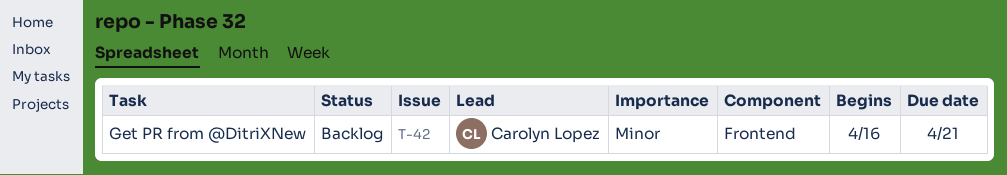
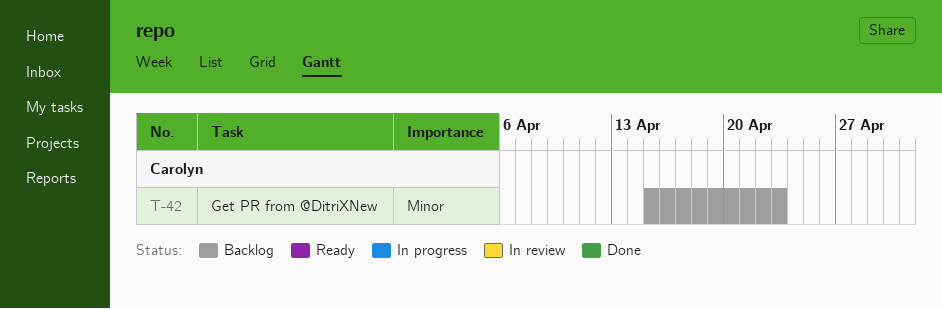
T-42, start: Apr 16 -> Apr 15
T-42, due: Apr 21 -> Apr 23

